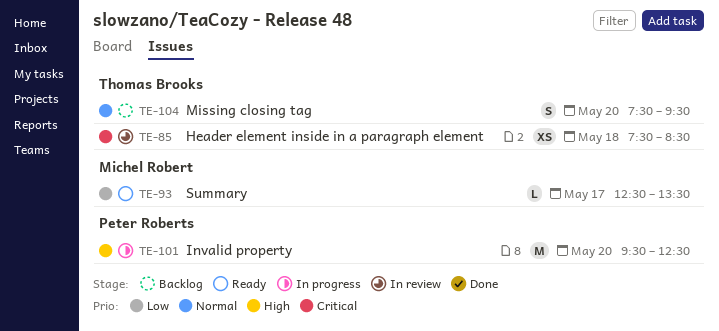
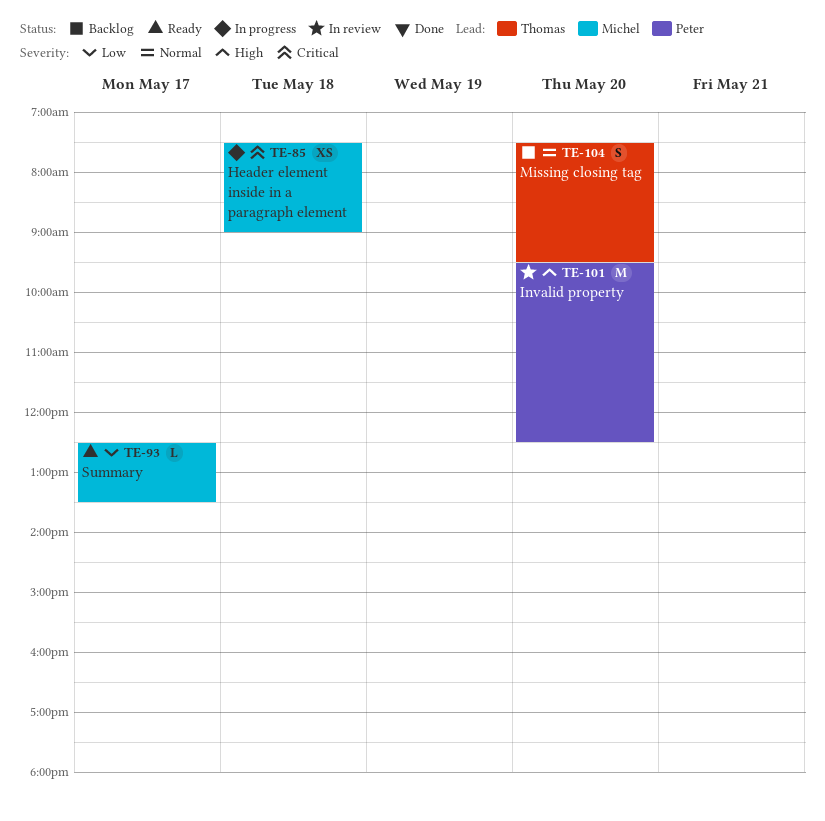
TE-85, status: In review -> In progress
TE-85, owner: Thomas Brooks -> Michel Robert
TE-85, ends: 08:30 -> 09:00
TE-101, status: In progress -> In review

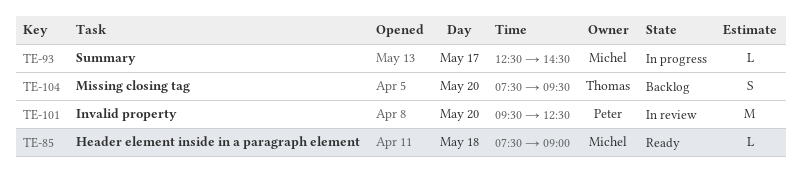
TE-85, status: In progress -> Ready
TE-85, estimate: XS -> L
TE-93, status: Ready -> In progress
TE-93, ends: 13:30 -> 14:30

